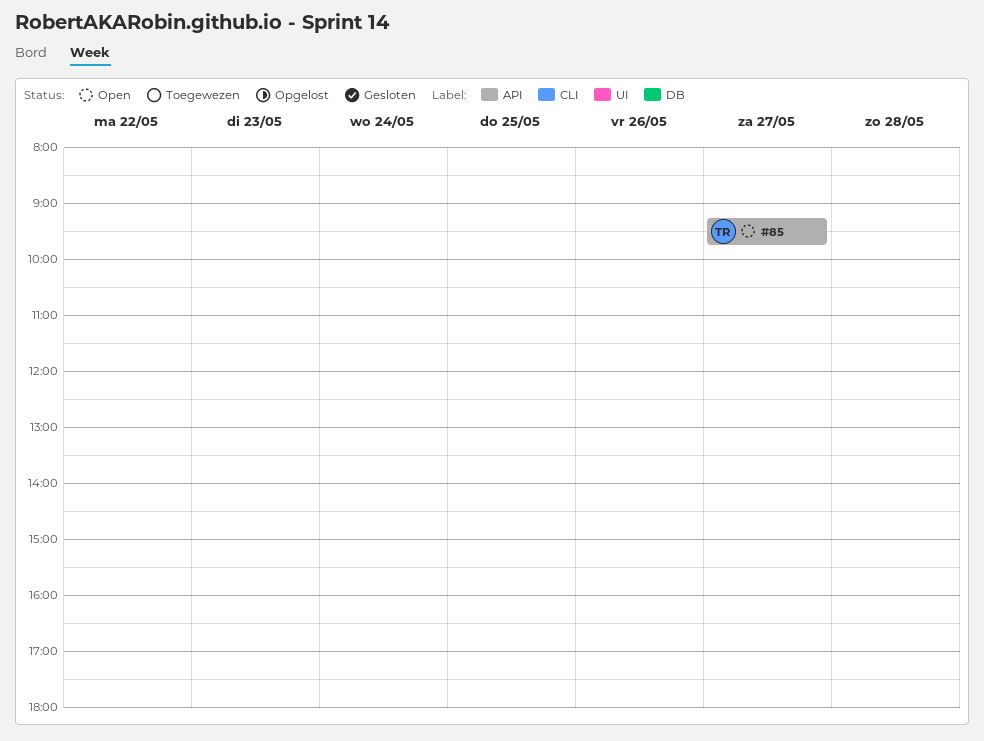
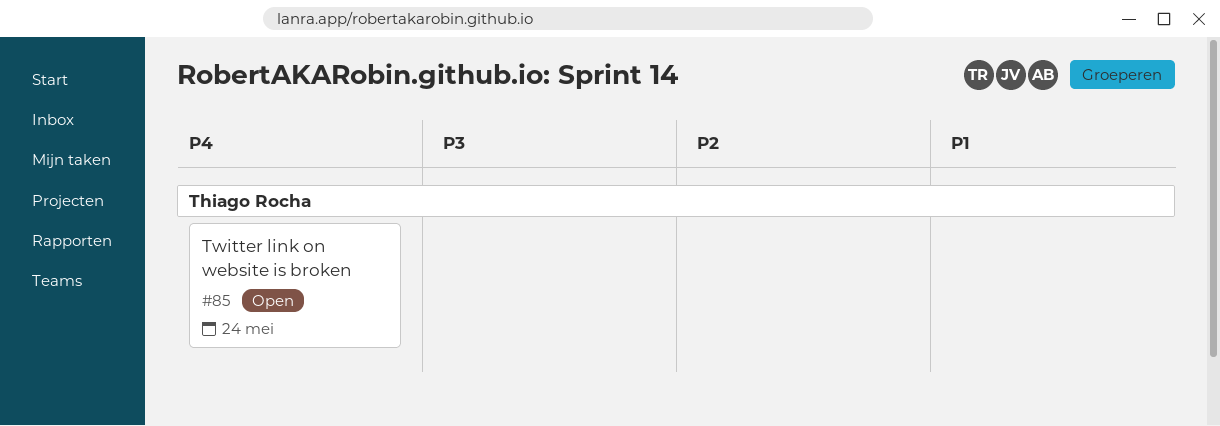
#85, day: May 27 -> May 24

